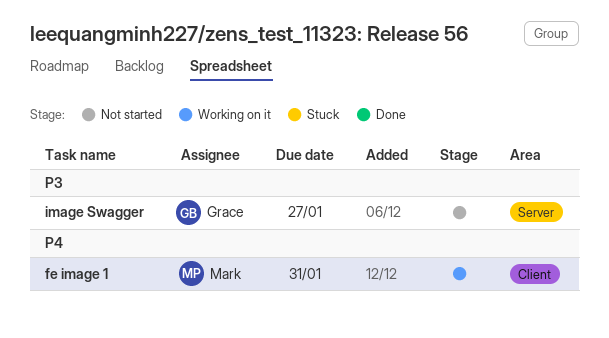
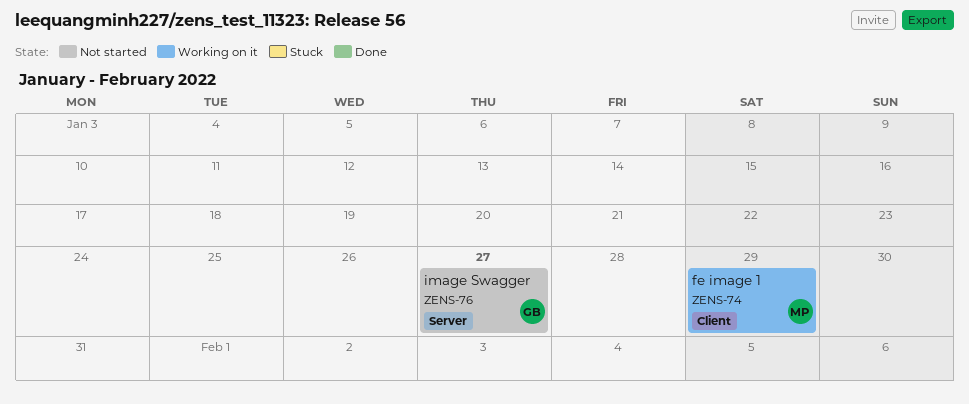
fe image 1, due: Jan 31 -> Jan 29

